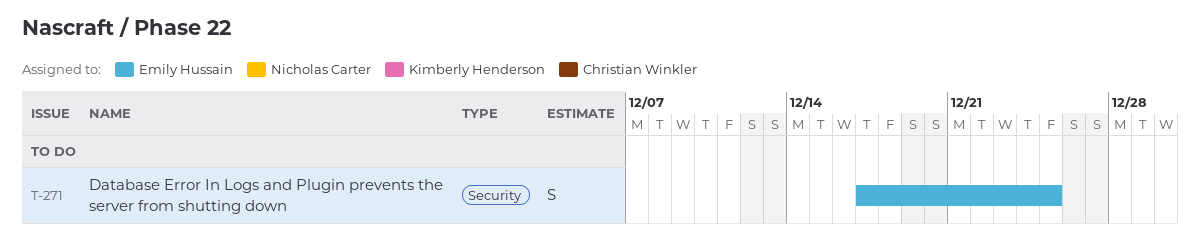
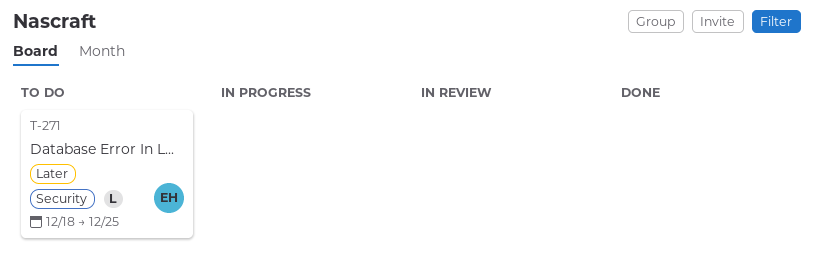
T-271, estimate: S -> L
T-271, start: Dec 17 -> Dec 18

